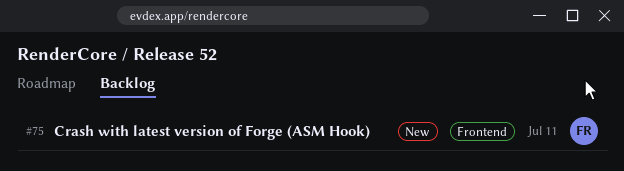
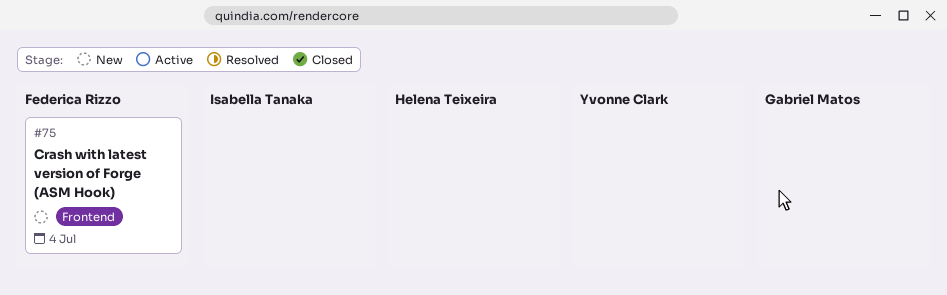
#75, due: Jul 11 -> Jul 4

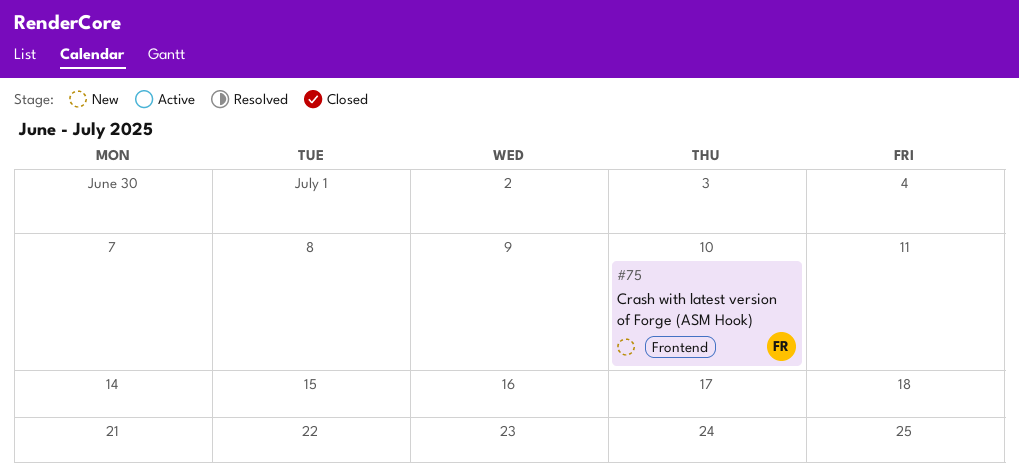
#75, due: Jul 4 -> Jul 10

